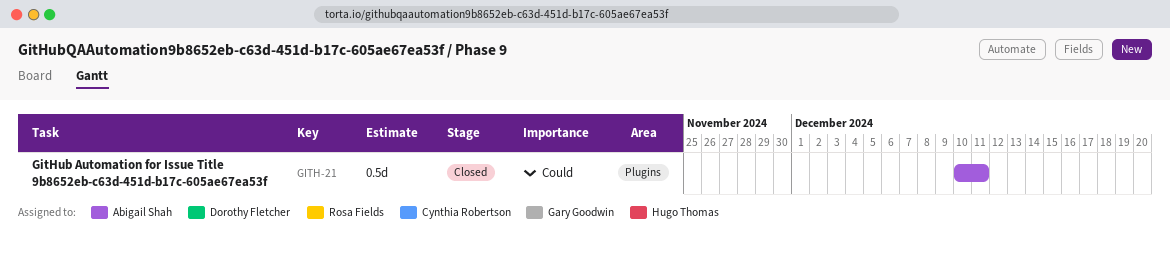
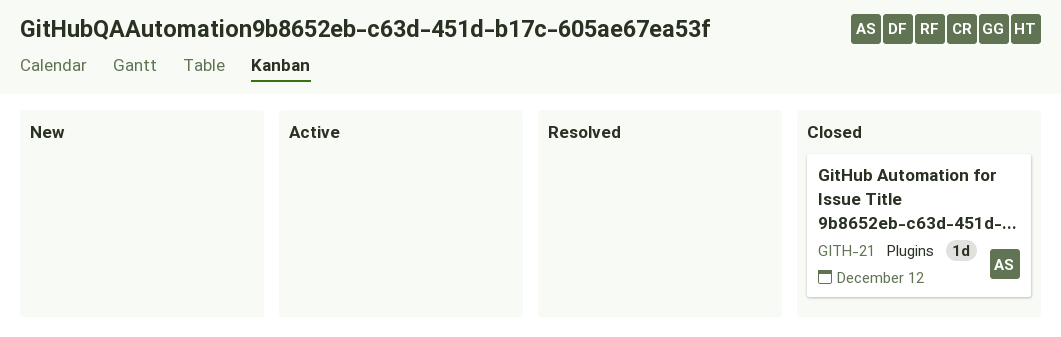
GITH-21, estimate: 0.5d -> 1d
GITH-21, due: Dec 11 -> Dec 12

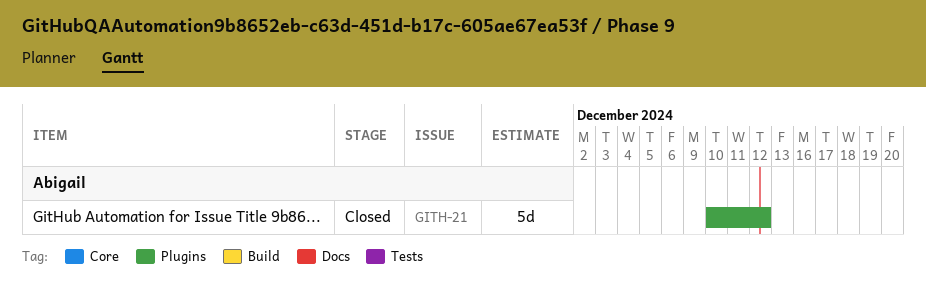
GITH-21, estimate: 1d -> 5d

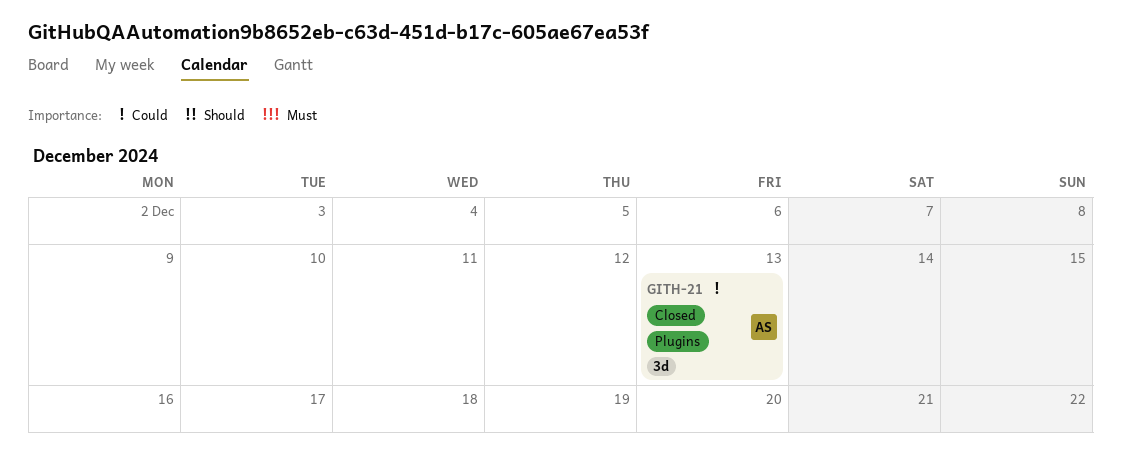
GITH-21, estimate: 5d -> 3d
GITH-21, due: Dec 12 -> Dec 13

